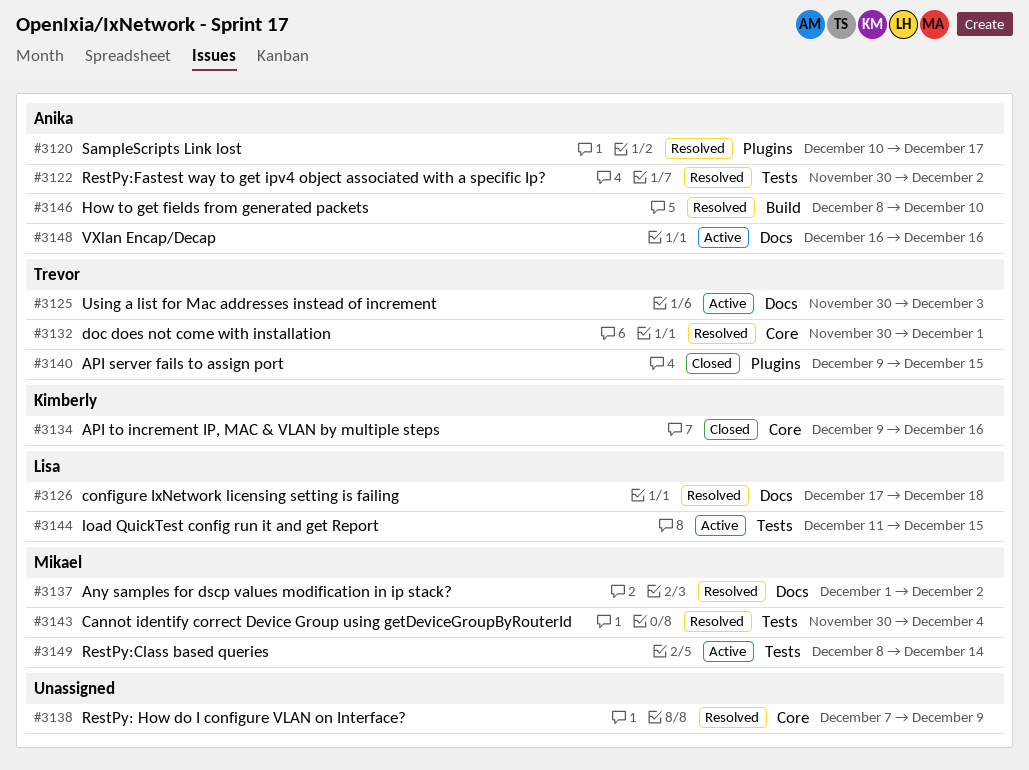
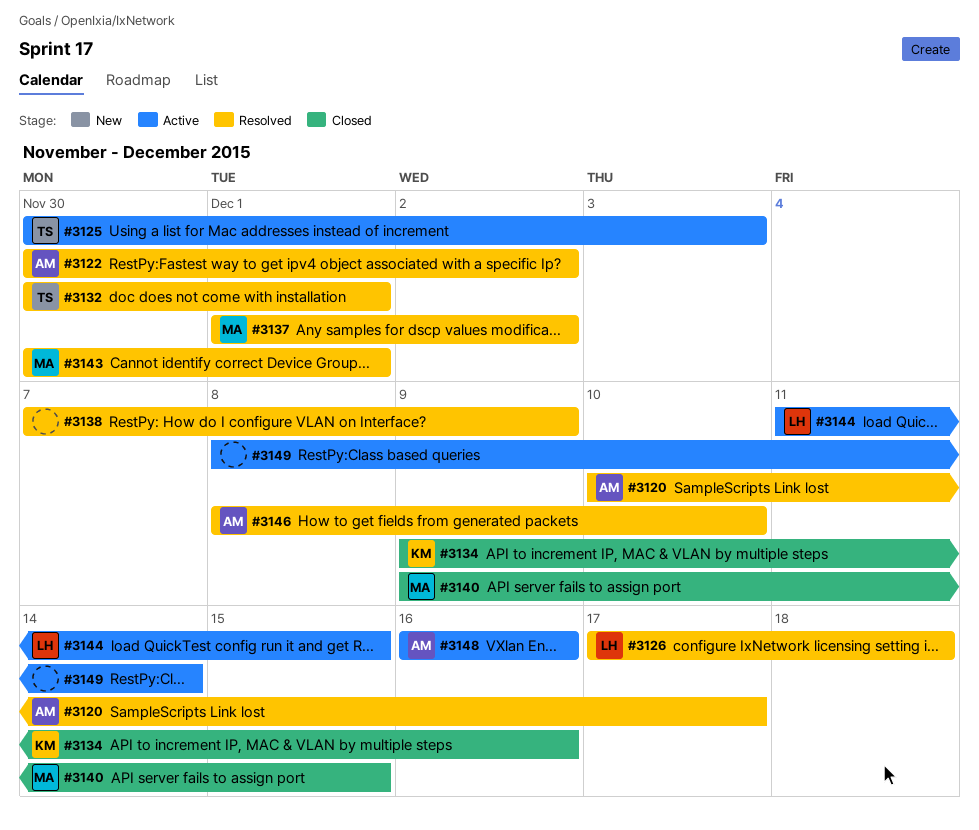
#3140, owner: Trevor -> Mikael
#3143, due: Dec 4 -> Dec 1
#3149, owner: Mikael -> none

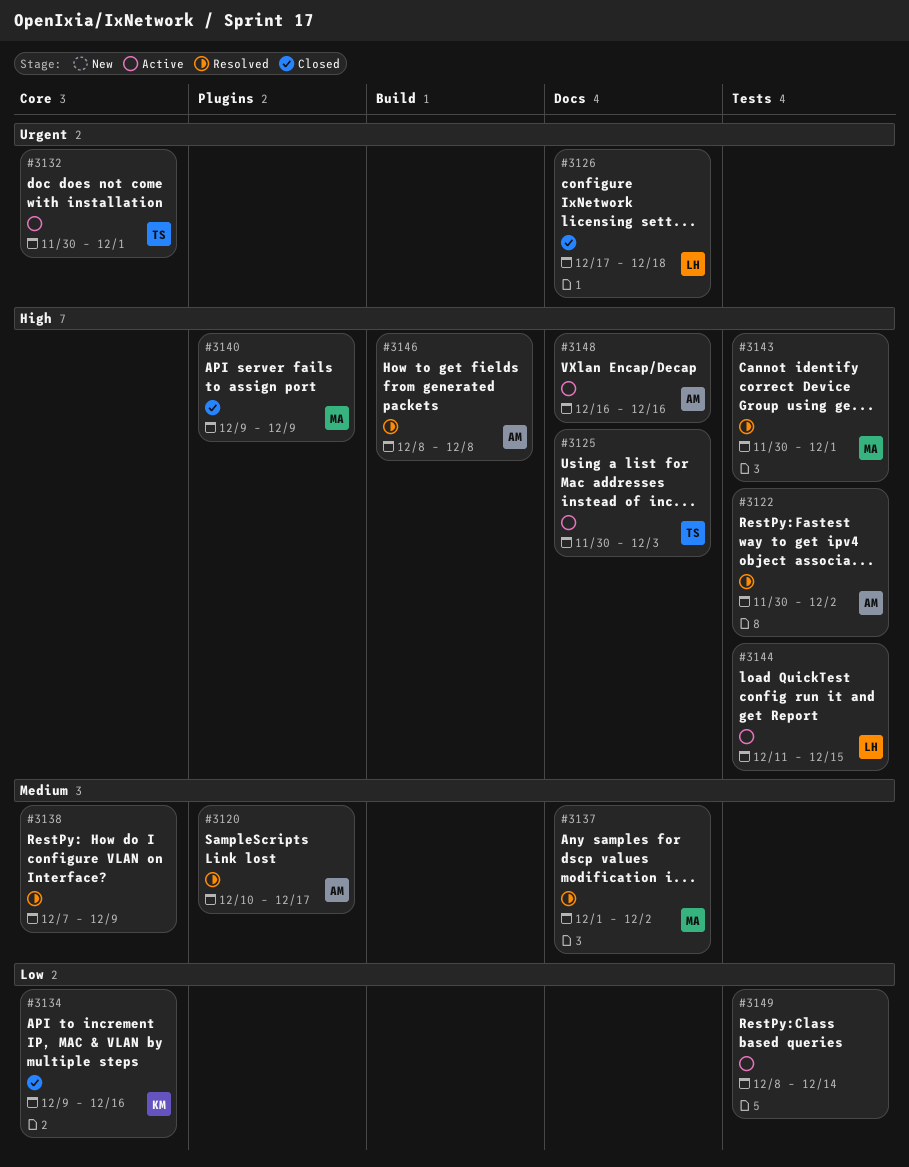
#3126, status: Resolved -> Closed
#3132, status: Resolved -> Active
#3140, due: Dec 15 -> Dec 9
#3146, due: Dec 10 -> Dec 8

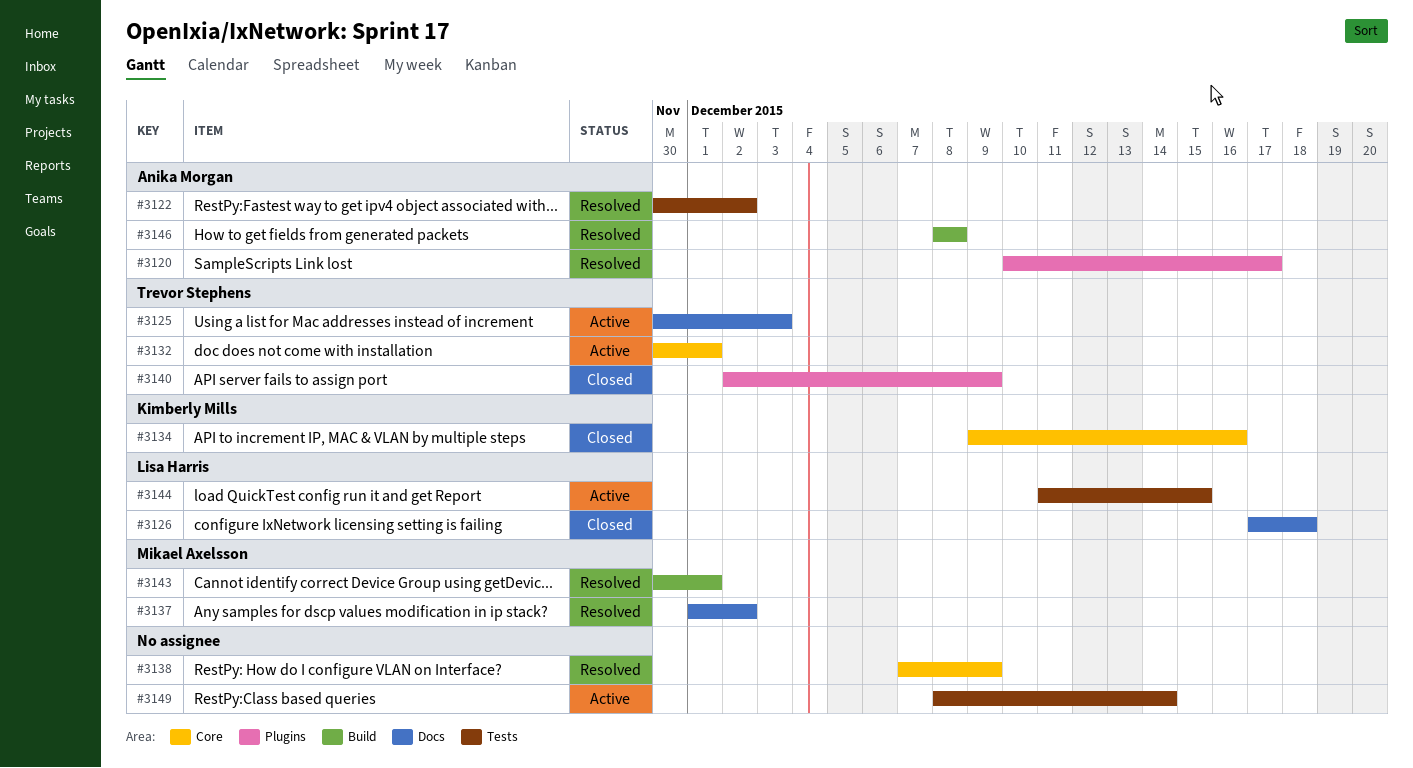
#3140, owner: Mikael Axelsson -> Trevor Stephens
#3140, start: Dec 9 -> Dec 2
#3143, label: Tests -> Build
#3148: present -> none

